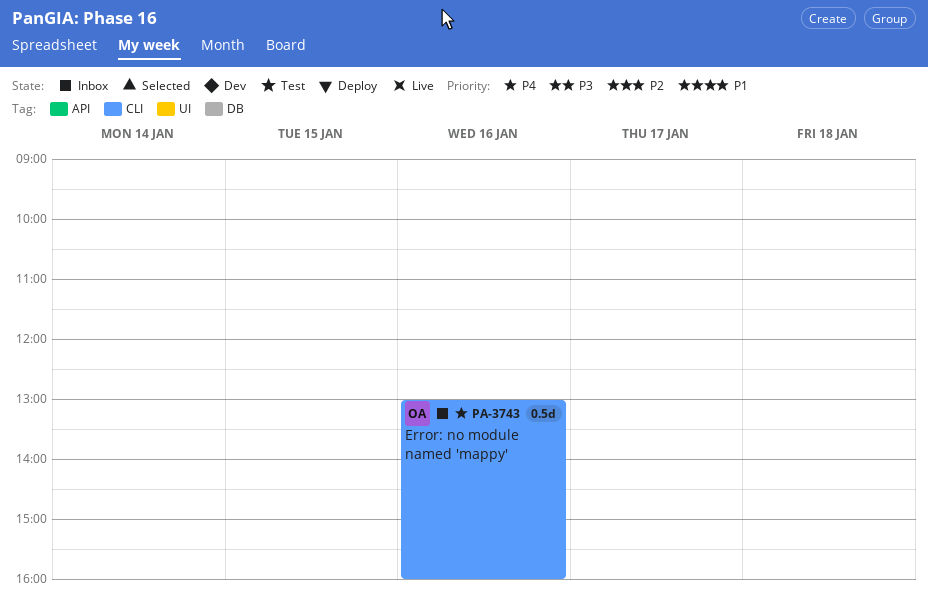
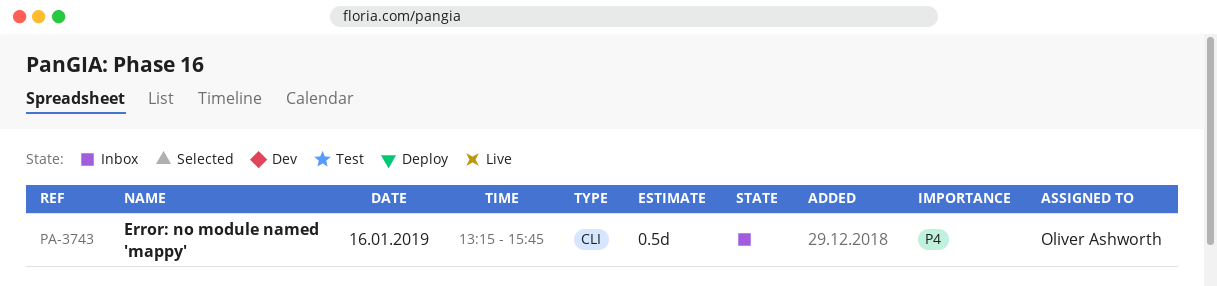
PA-3743, begins: 13:00 -> 13:15
PA-3743, ends: 16:00 -> 15:45

